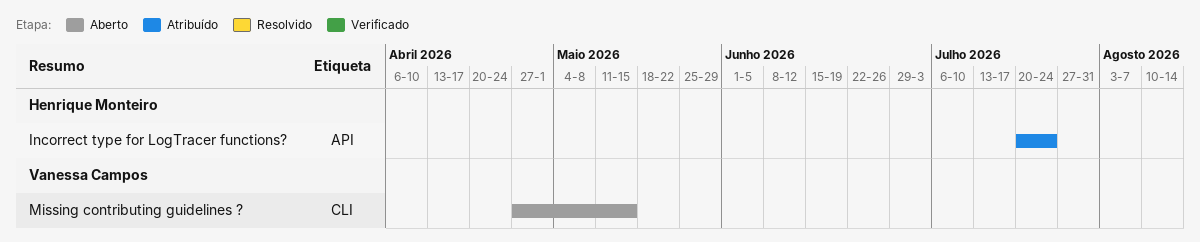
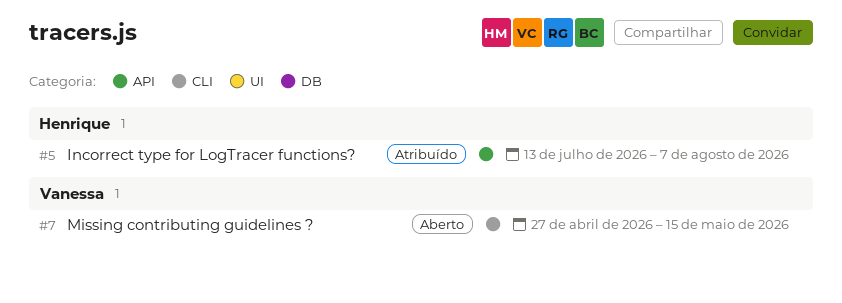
Incorrect type for LogTracer functions?, start: Jul 20 -> Jul 13
Incorrect type for LogTracer functions?, due: Jul 24 -> Aug 7

